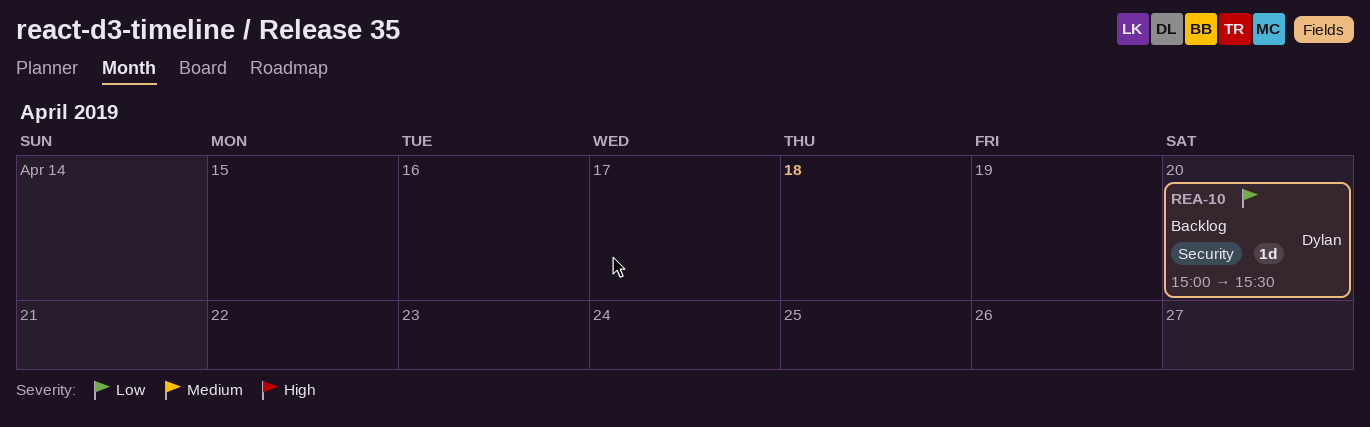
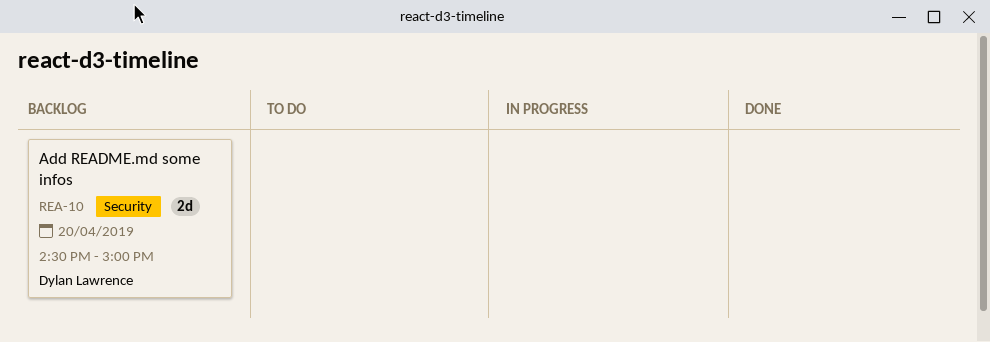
REA-10, estimate: 1d -> 2d
REA-10, begins: 15:00 -> 14:30
REA-10, ends: 15:30 -> 15:00

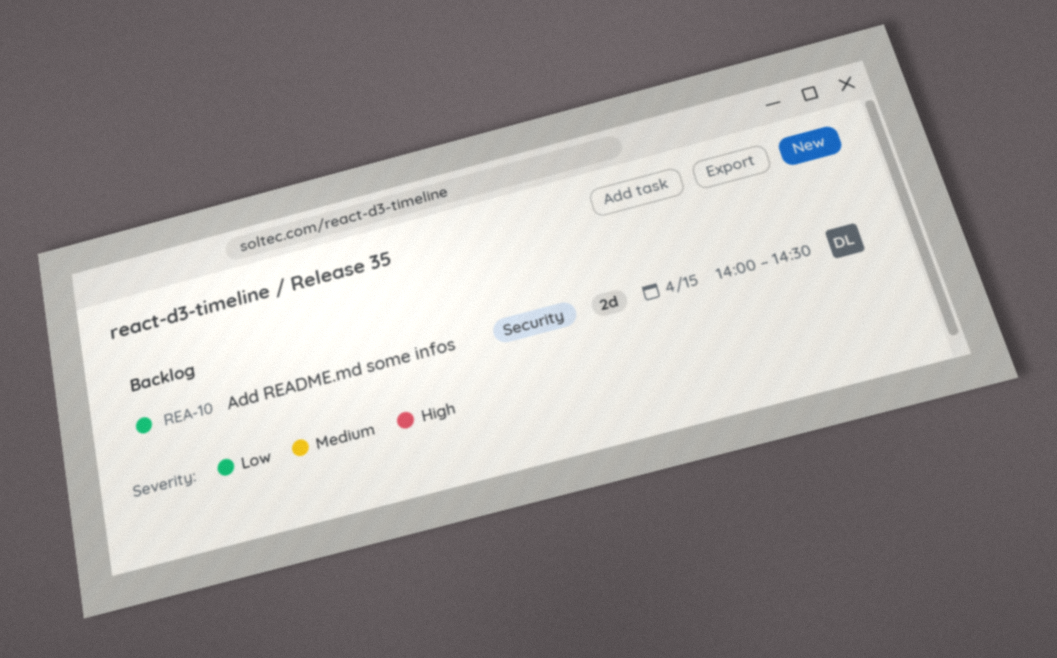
REA-10, day: Apr 20 -> Apr 15
REA-10, begins: 14:30 -> 14:00
REA-10, ends: 15:00 -> 14:30

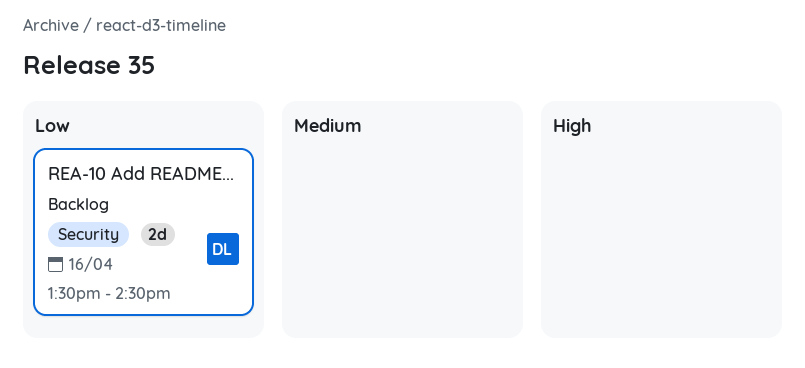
REA-10, day: Apr 15 -> Apr 16
REA-10, begins: 14:00 -> 13:30

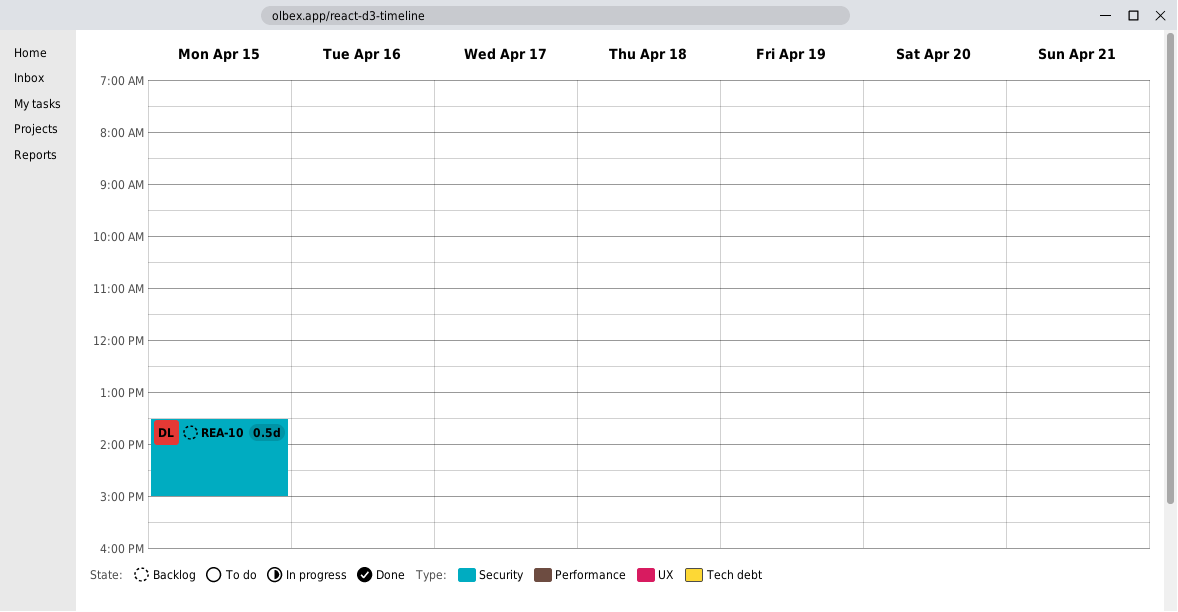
REA-10, estimate: 2d -> 0.5d
REA-10, day: Apr 16 -> Apr 15
REA-10, ends: 14:30 -> 15:00

